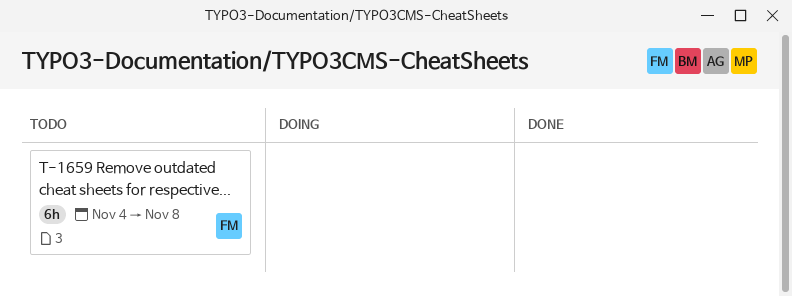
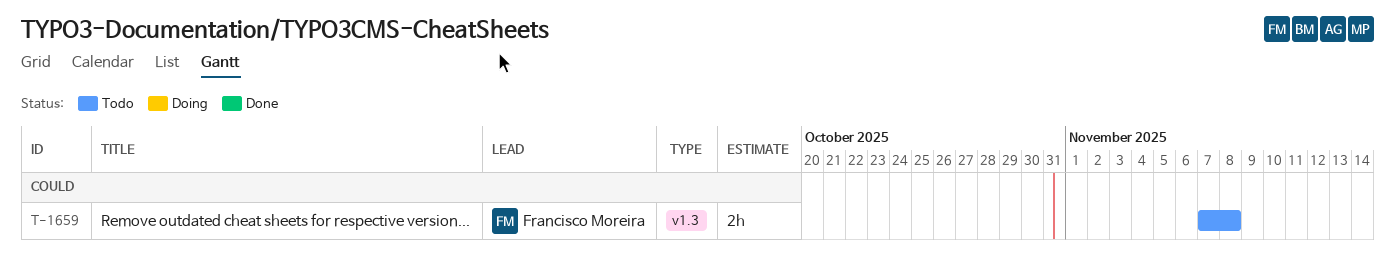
T-1659, estimate: 6h -> 2h
T-1659, start: Nov 4 -> Nov 7

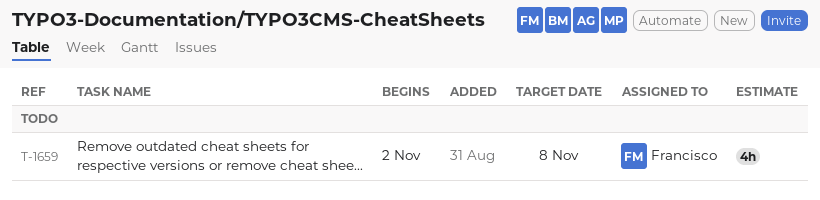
T-1659, estimate: 2h -> 4h
T-1659, start: Nov 7 -> Nov 2

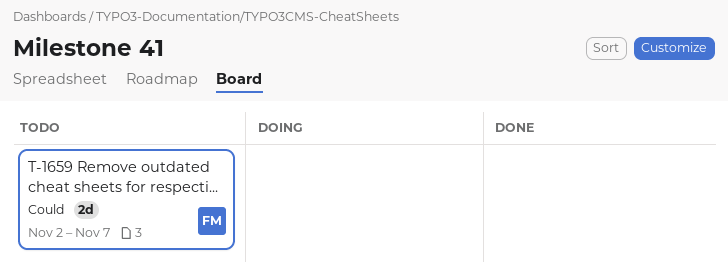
T-1659, estimate: 4h -> 2d
T-1659, due: Nov 8 -> Nov 7

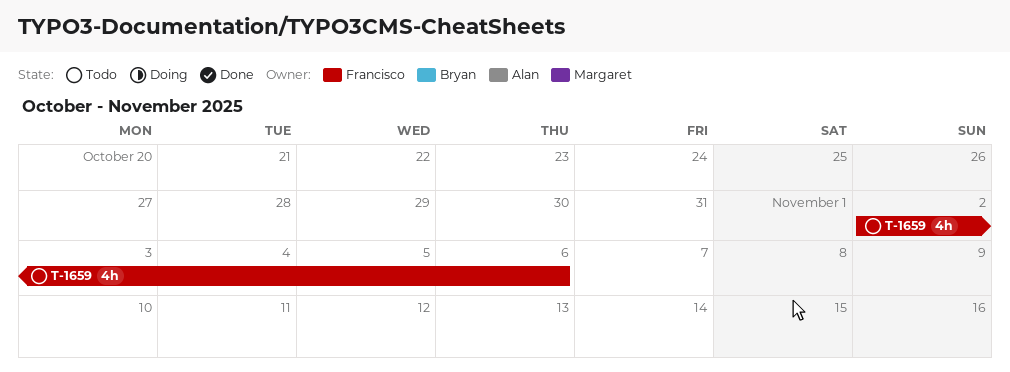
T-1659, estimate: 2d -> 4h
T-1659, due: Nov 7 -> Nov 6

